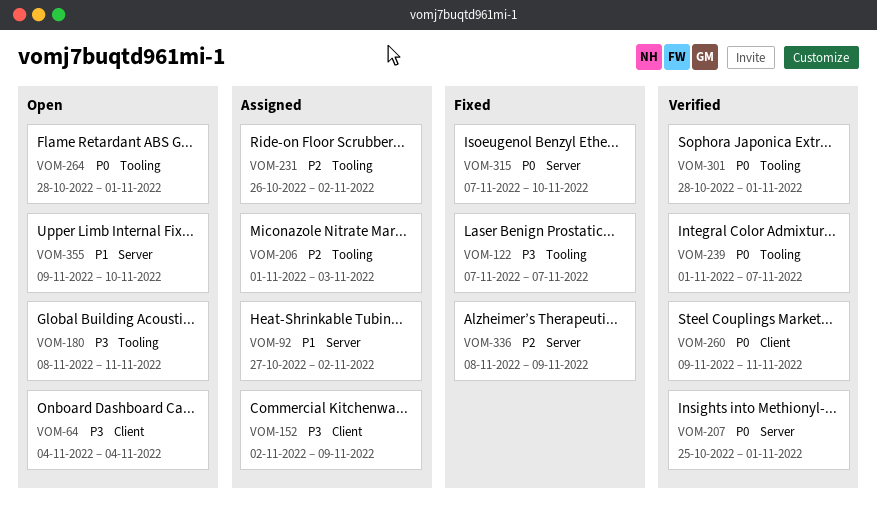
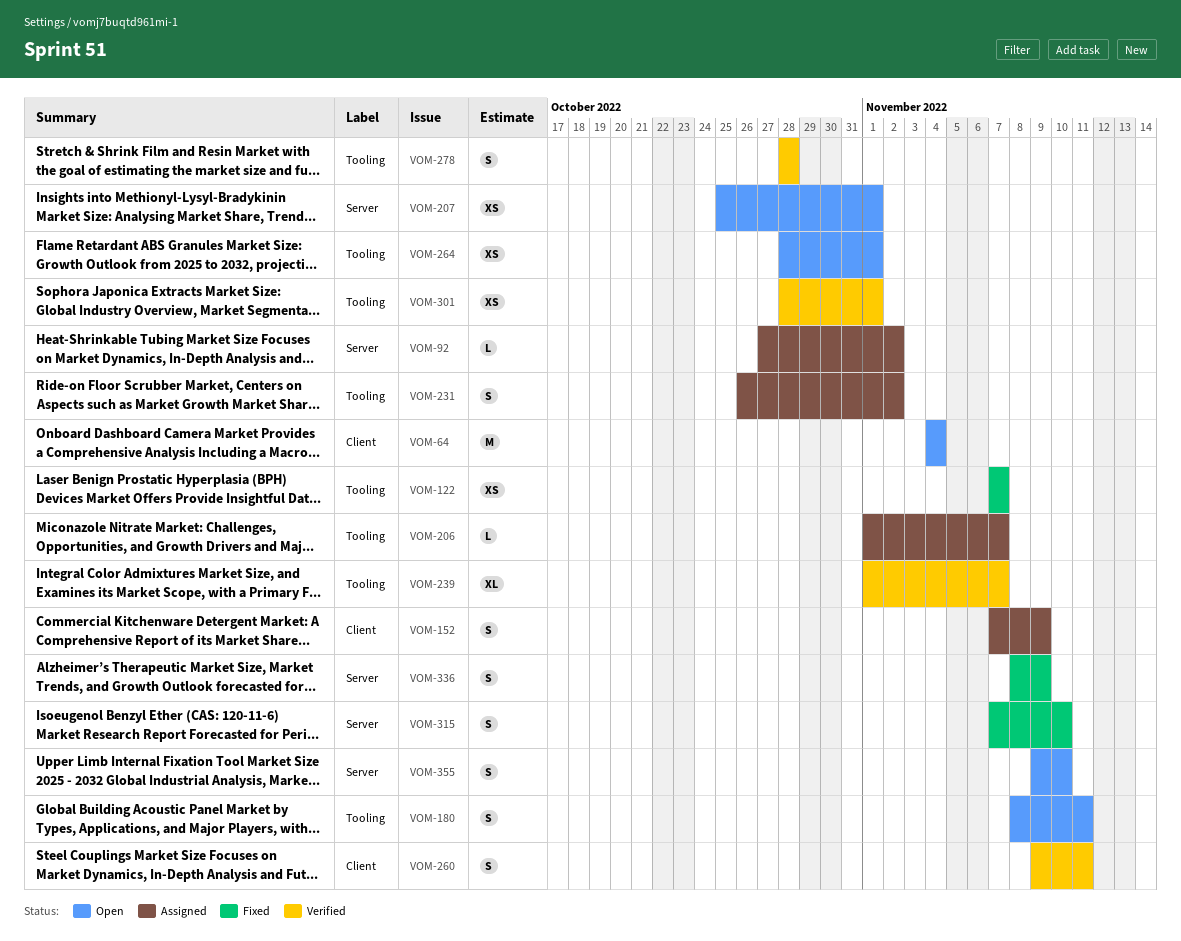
VOM-152, start: Nov 2 -> Nov 7
VOM-206, due: Nov 3 -> Nov 7
VOM-207, status: Verified -> Open
VOM-278: none -> present

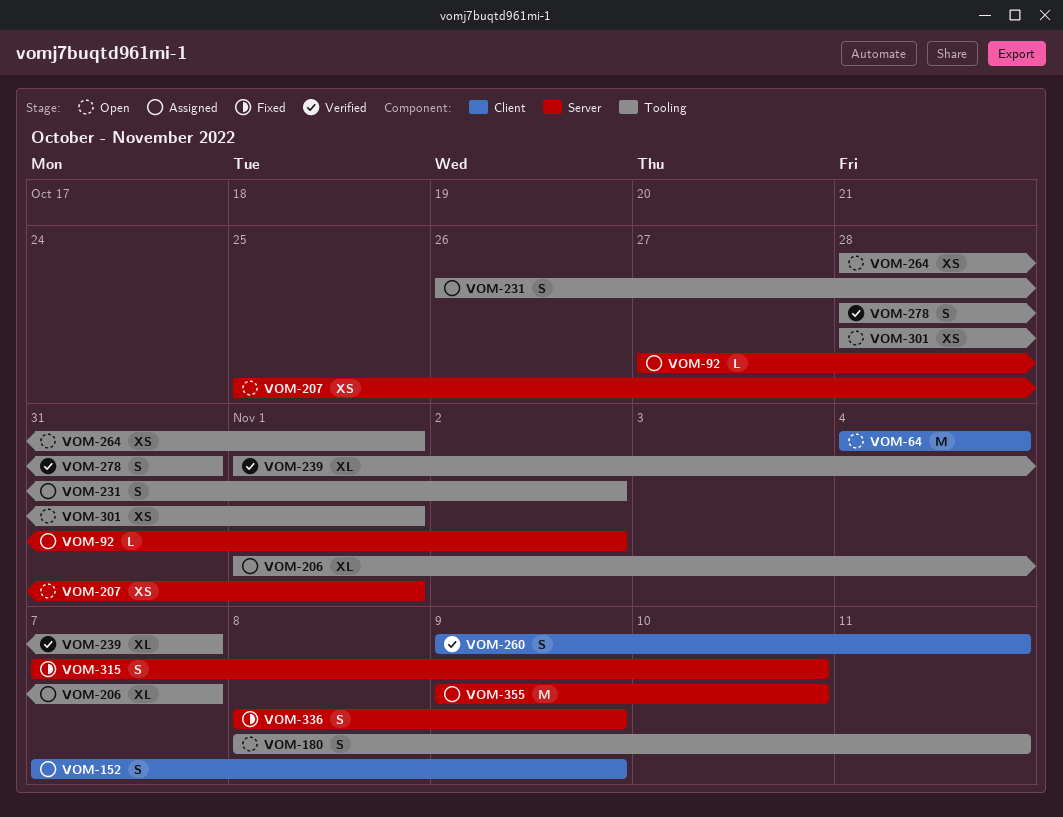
VOM-122: present -> none
VOM-206, estimate: L -> XL
VOM-278, due: Oct 28 -> Oct 31
VOM-301, status: Verified -> Open
VOM-355, status: Open -> Assigned
VOM-355, estimate: S -> M

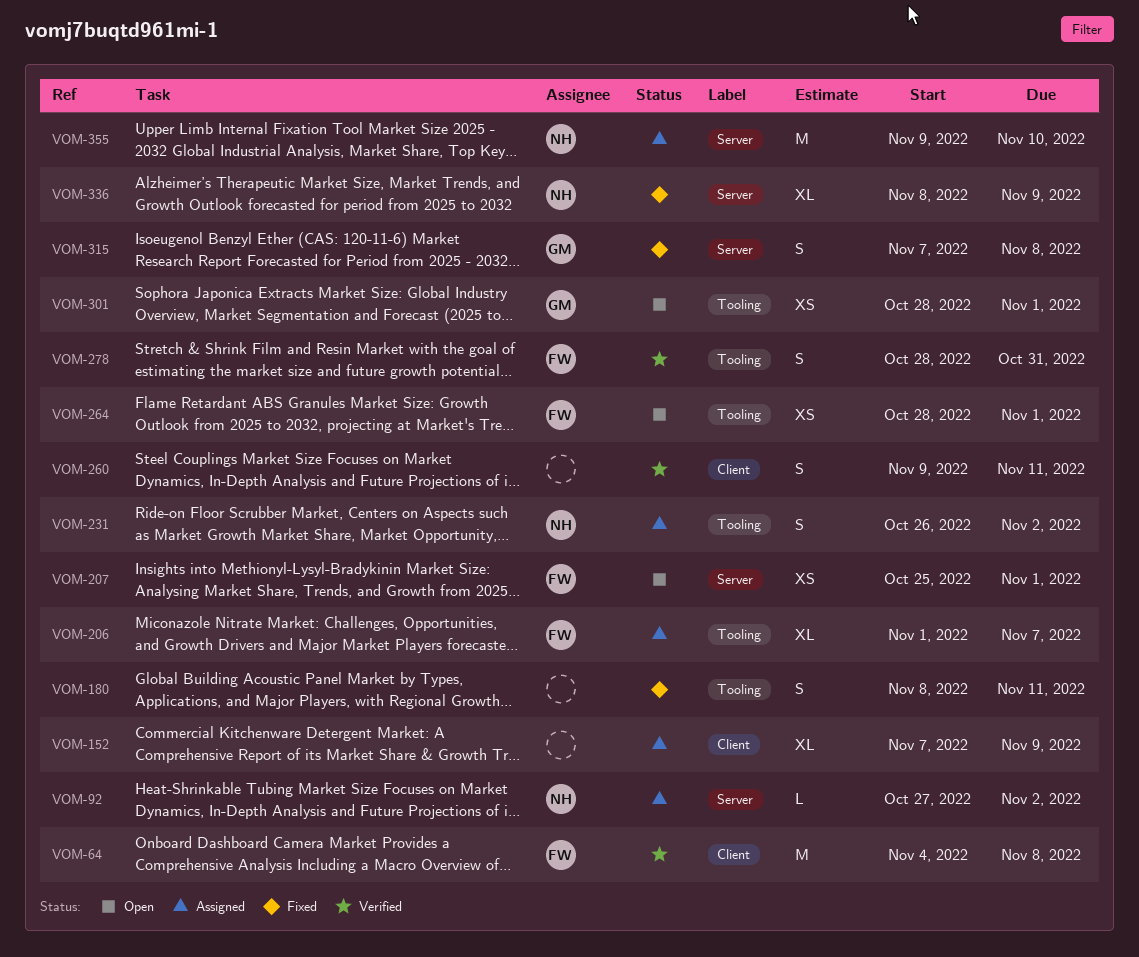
VOM-64, status: Open -> Verified
VOM-64, due: Nov 4 -> Nov 8
VOM-152, estimate: S -> XL
VOM-180, status: Open -> Fixed
VOM-239: present -> none
VOM-315, due: Nov 10 -> Nov 8
VOM-336, estimate: S -> XL

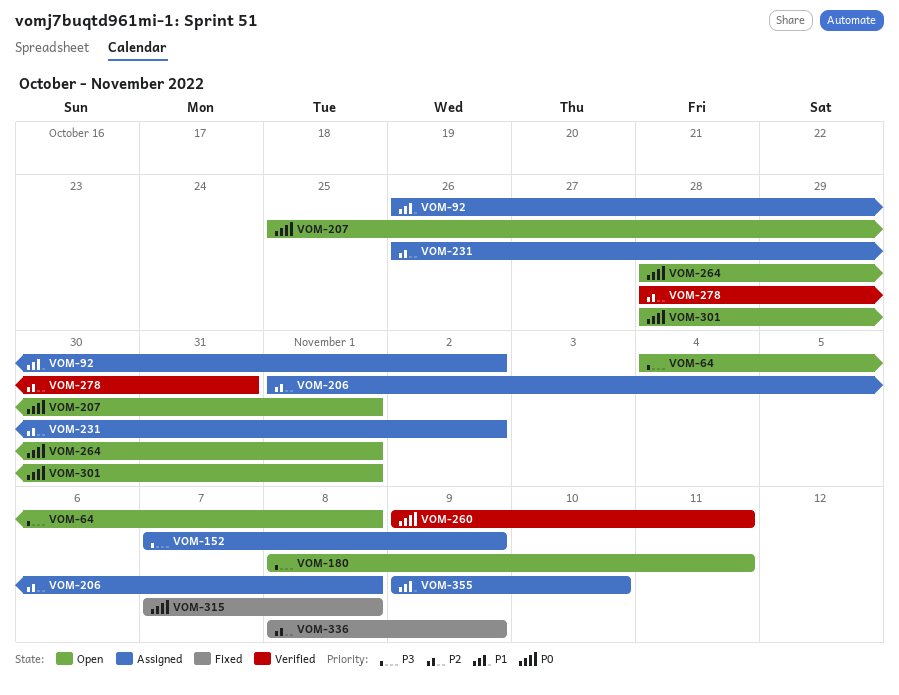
VOM-64, status: Verified -> Open
VOM-92, start: Oct 27 -> Oct 26
VOM-180, status: Fixed -> Open
VOM-206, due: Nov 7 -> Nov 8

